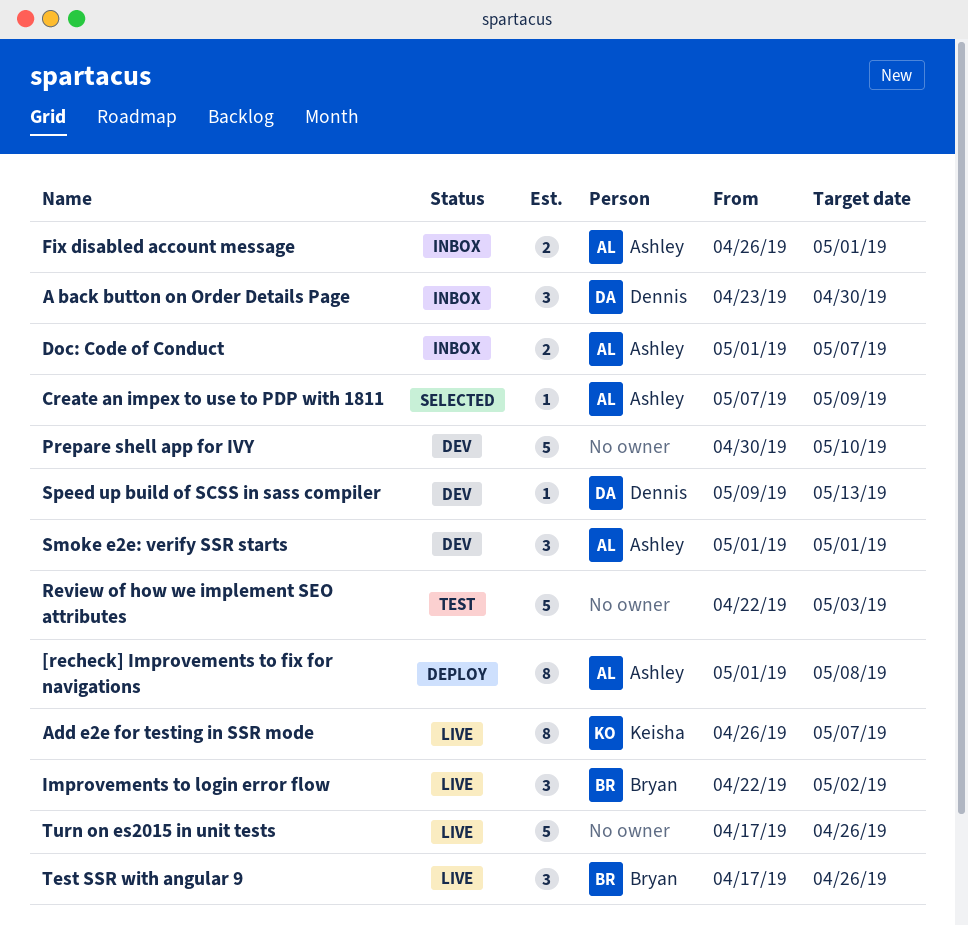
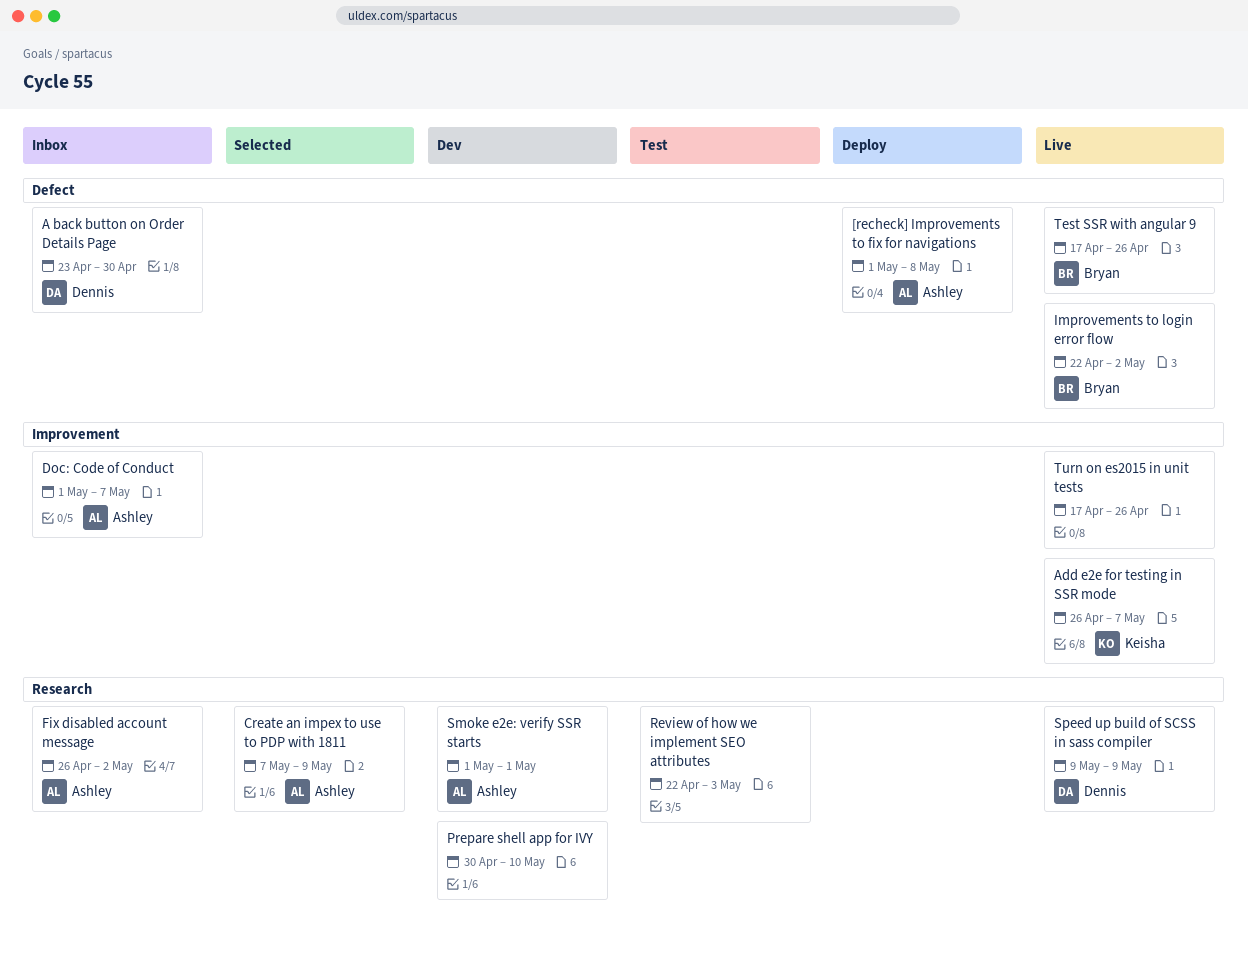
Fix disabled account message, due: May 1 -> May 2
Speed up build of SCSS in sass compiler, status: Dev -> Live
Speed up build of SCSS in sass compiler, due: May 13 -> May 9

